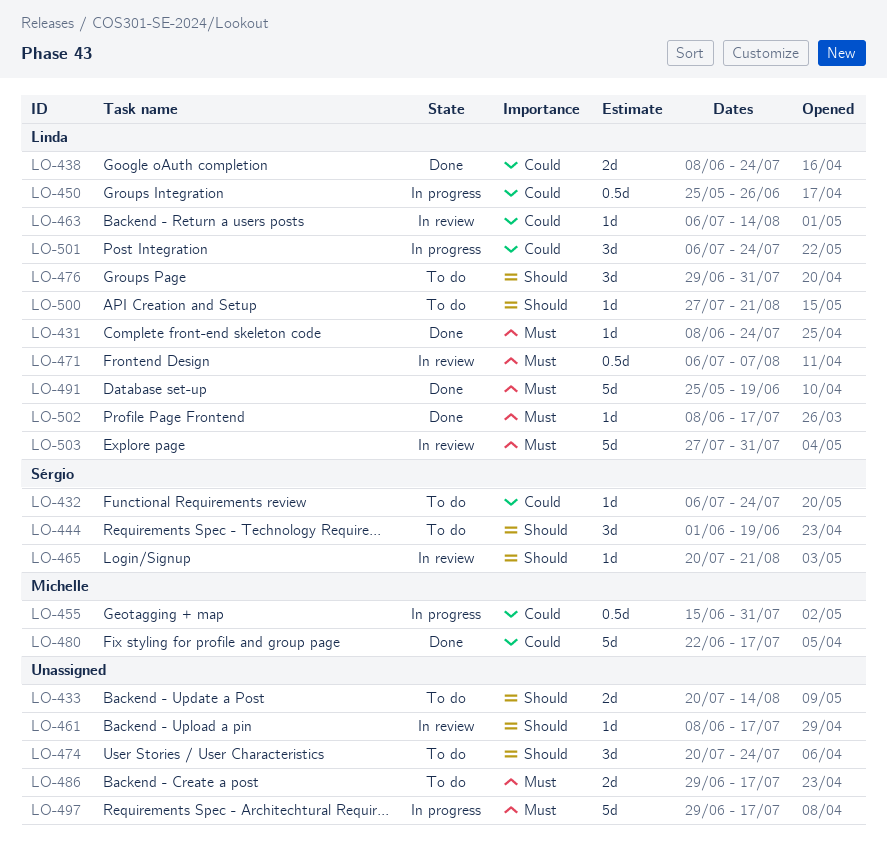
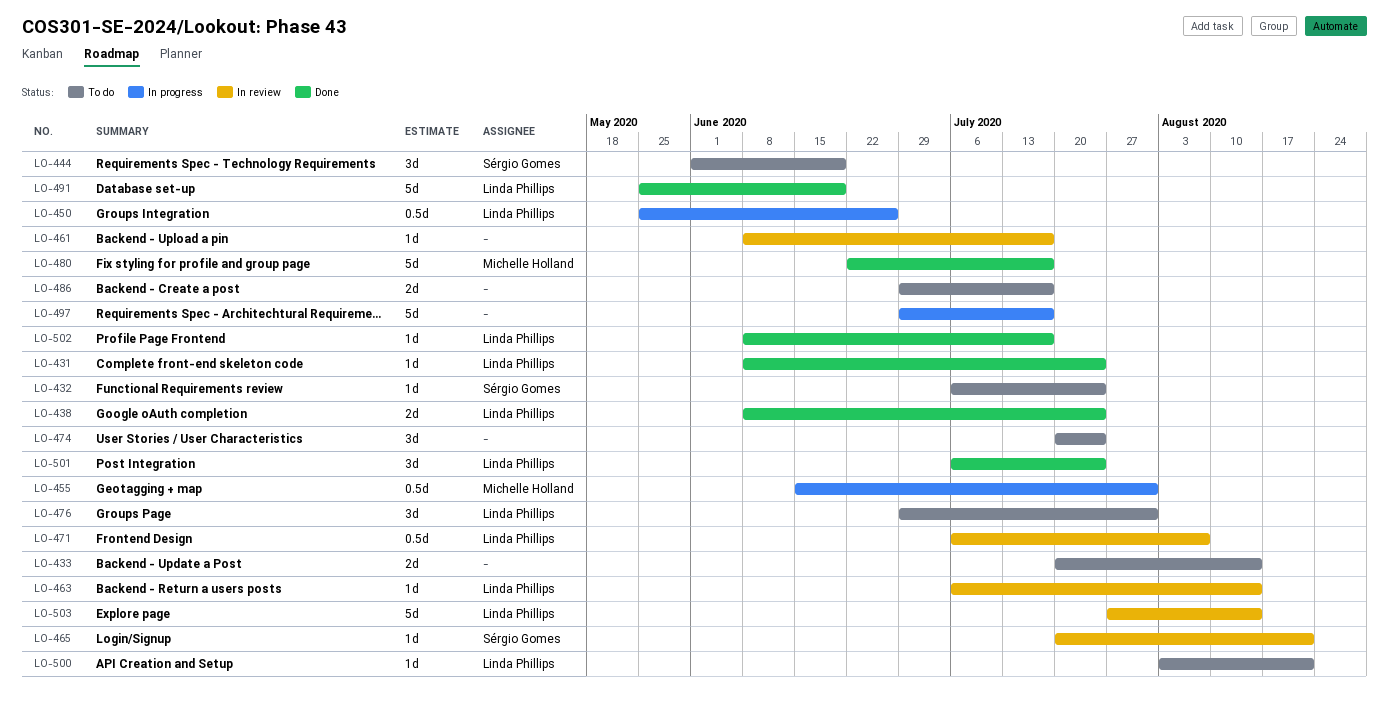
LO-500, start: Jul 27 -> Aug 3
LO-501, status: In progress -> Done
LO-503, due: Jul 31 -> Aug 14

